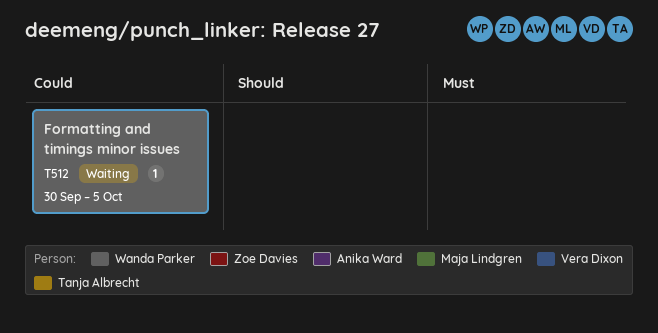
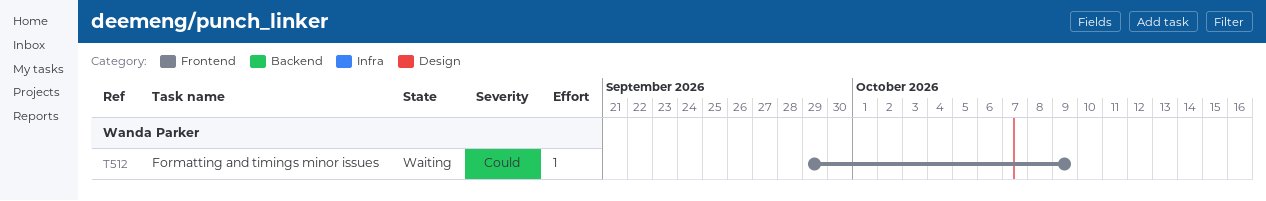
T512, start: Sep 30 -> Sep 29
T512, due: Oct 5 -> Oct 9

